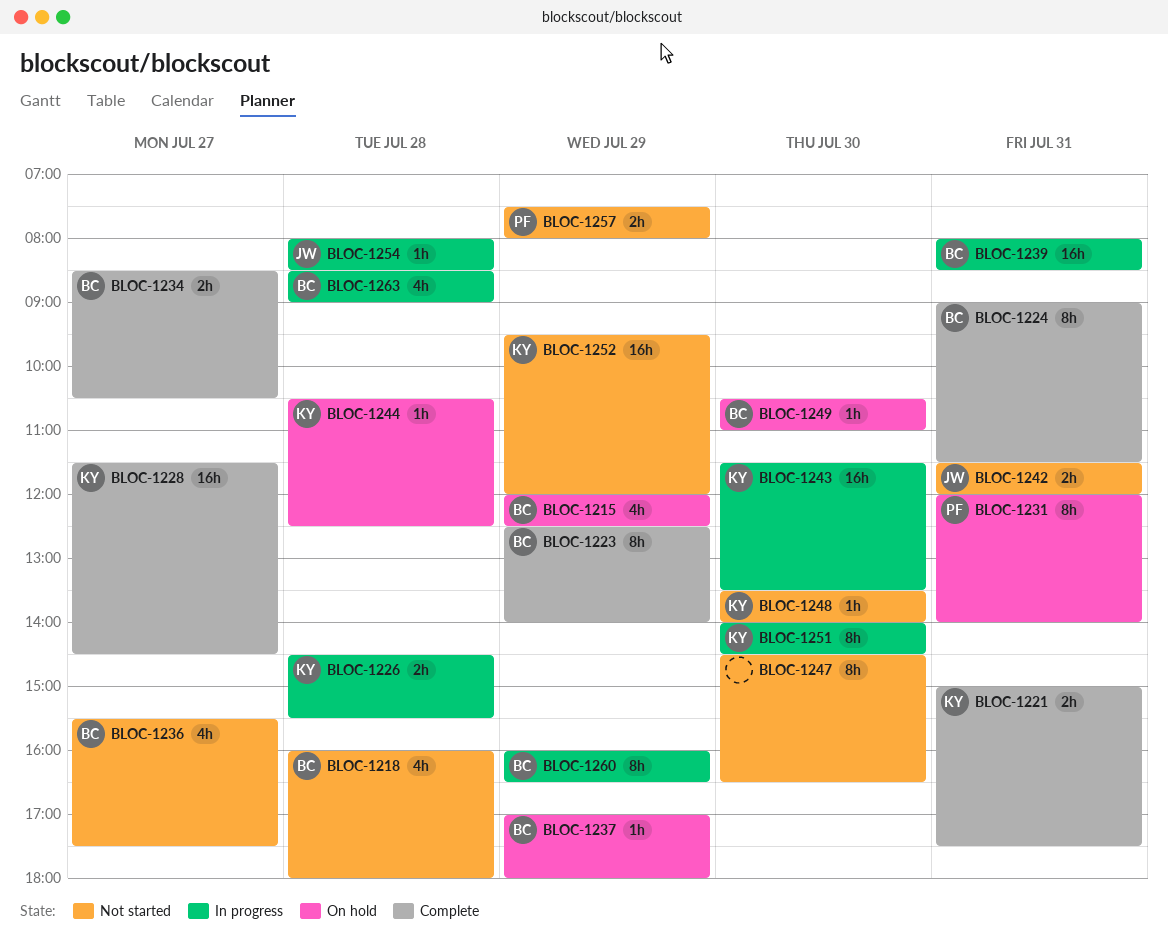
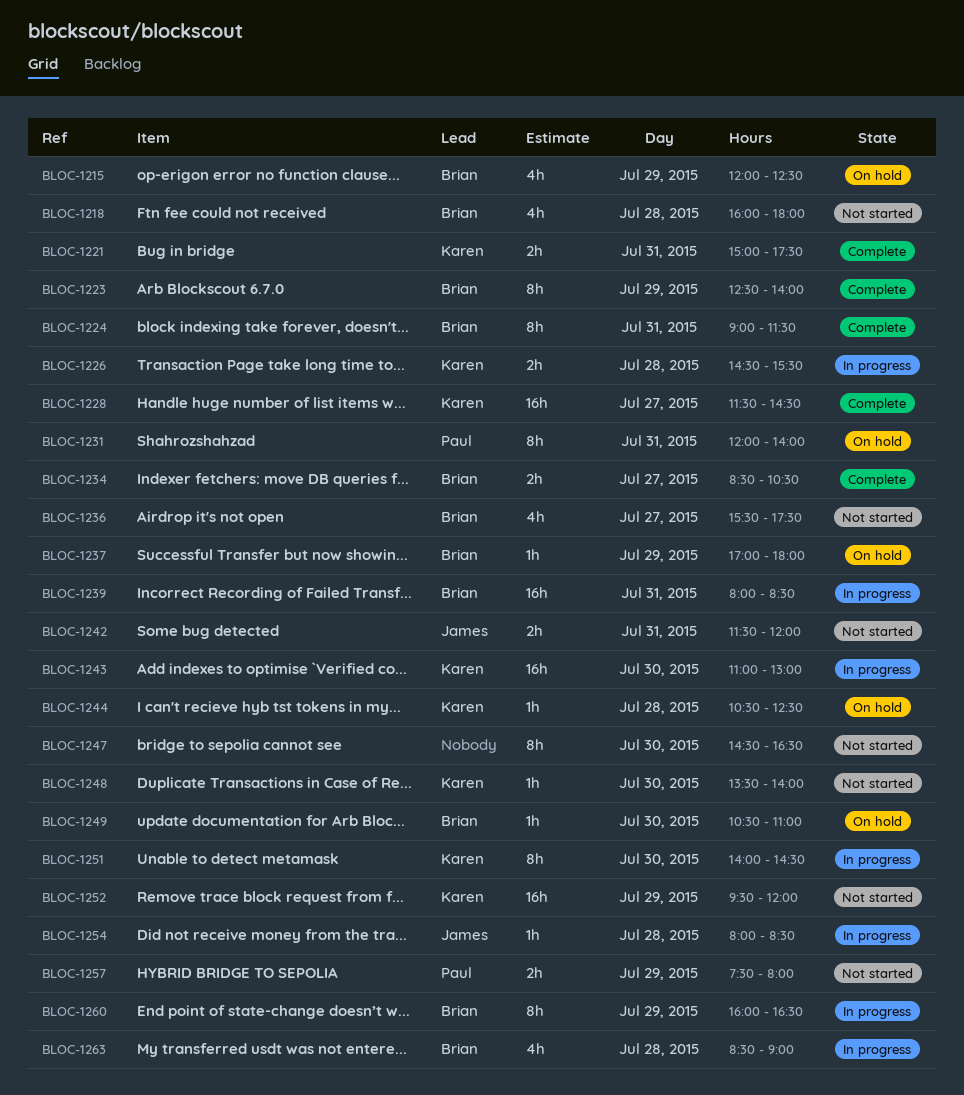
BLOC-1243, begins: 11:30 -> 11:00
BLOC-1243, ends: 13:30 -> 13:00

